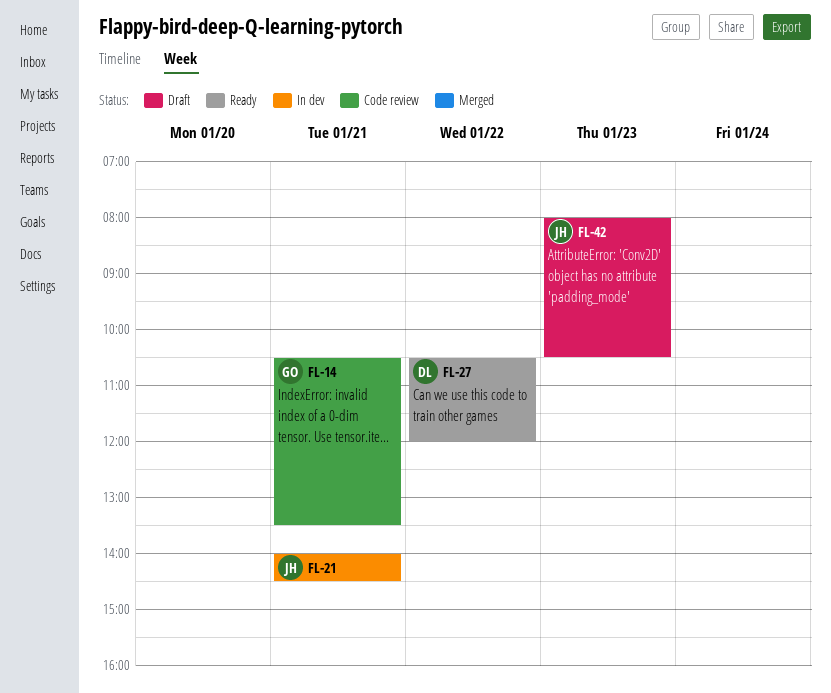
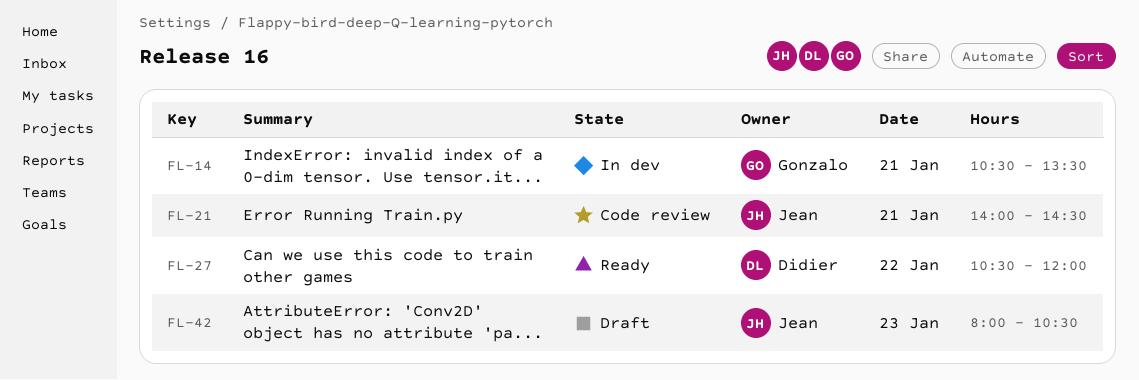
FL-14, status: Code review -> In dev
FL-21, status: In dev -> Code review

